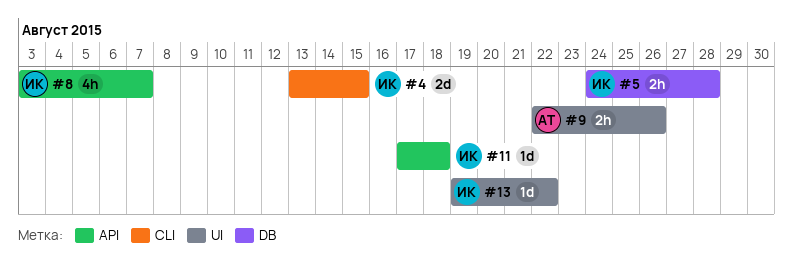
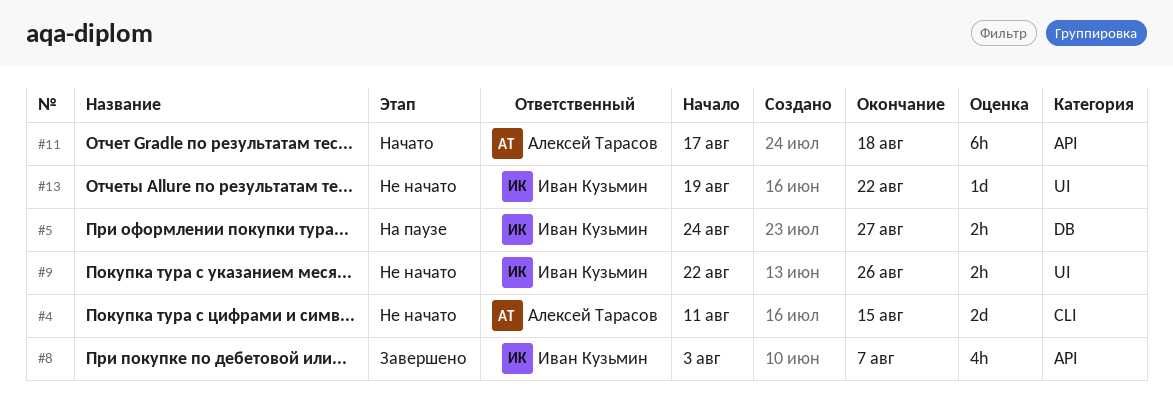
#4, owner: Иван Кузьмин -> Алексей Тарасов
#4, start: Aug 13 -> Aug 11
#5, due: Aug 28 -> Aug 27
#9, owner: Алексей Тарасов -> Иван Кузьмин
#11, owner: Иван Кузьмин -> Алексей Тарасов
#11, estimate: 1d -> 6h

